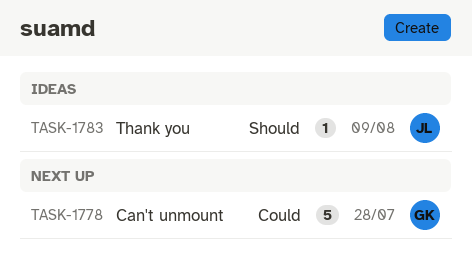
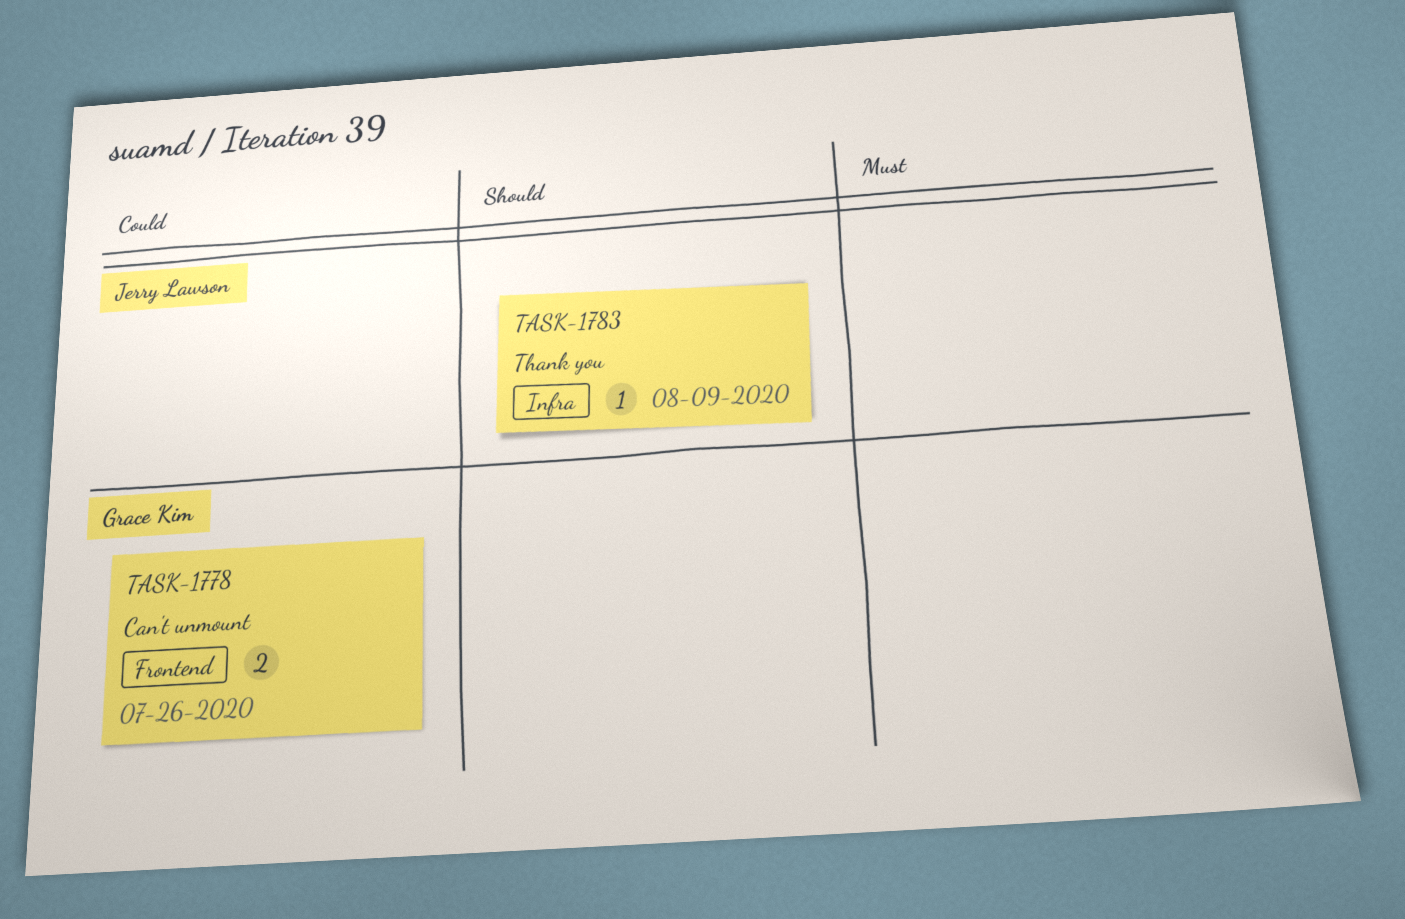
TASK-1778, estimate: 5 -> 2
TASK-1778, due: Jul 28 -> Jul 26

